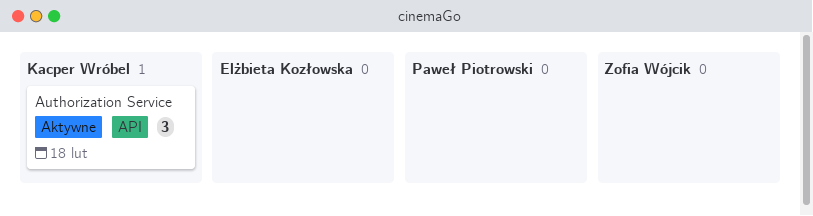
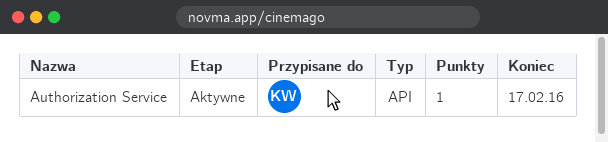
Authorization Service, estimate: 3 -> 1
Authorization Service, due: Feb 18 -> Feb 17

